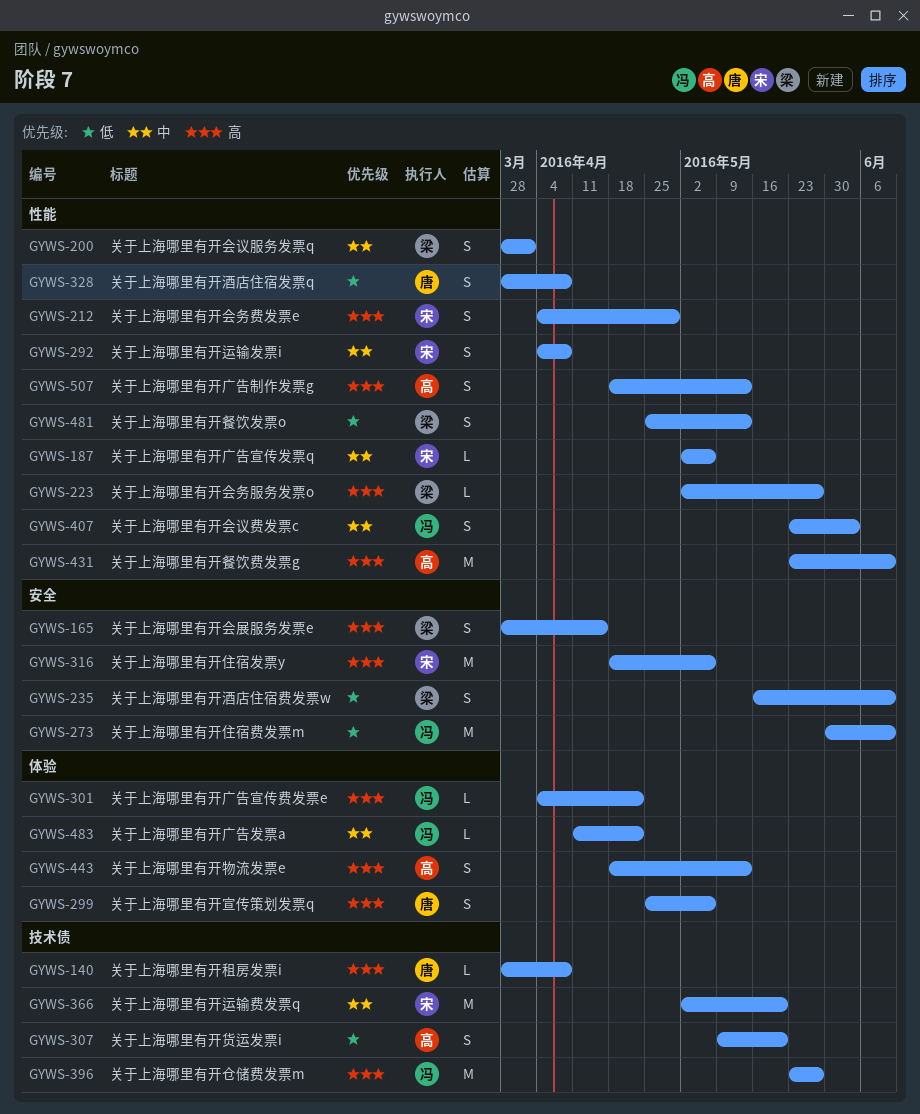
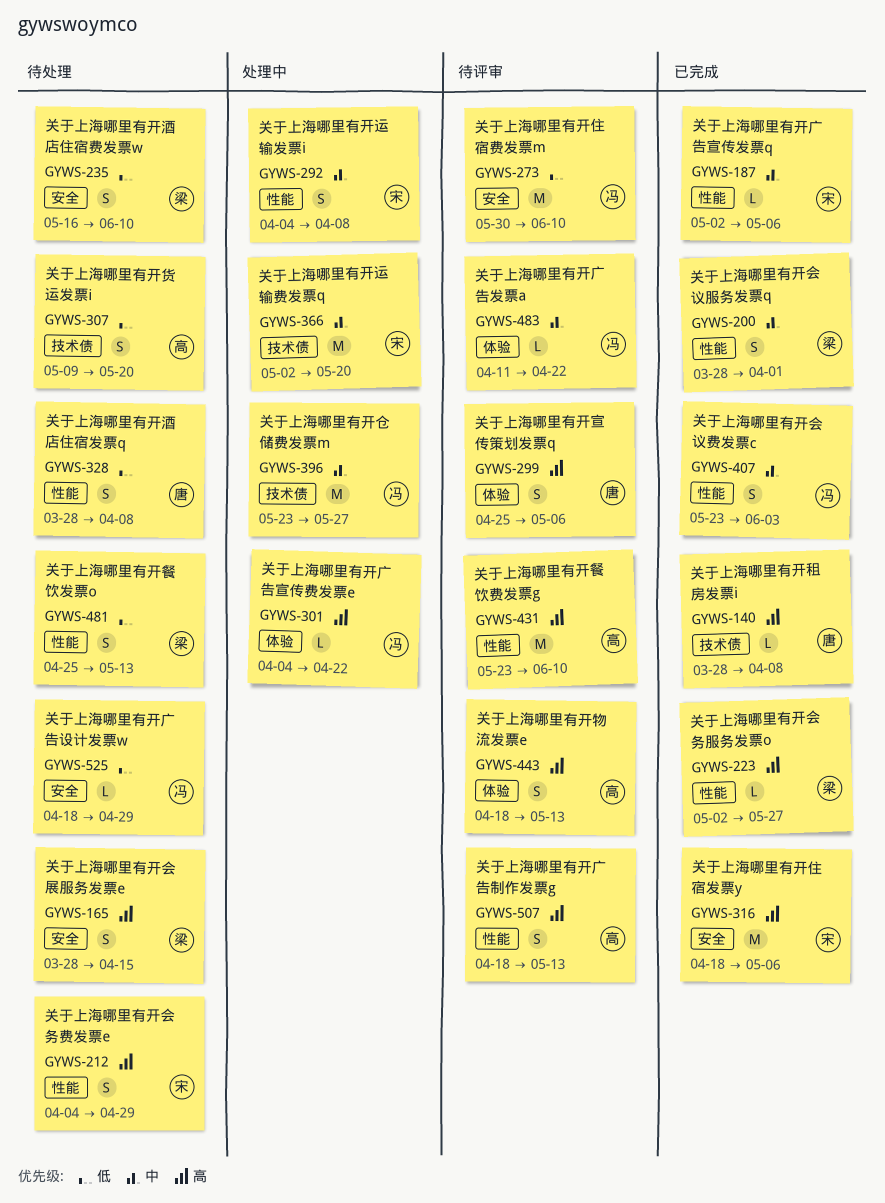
GYWS-396, priority: 高 -> 中
GYWS-525: none -> present

